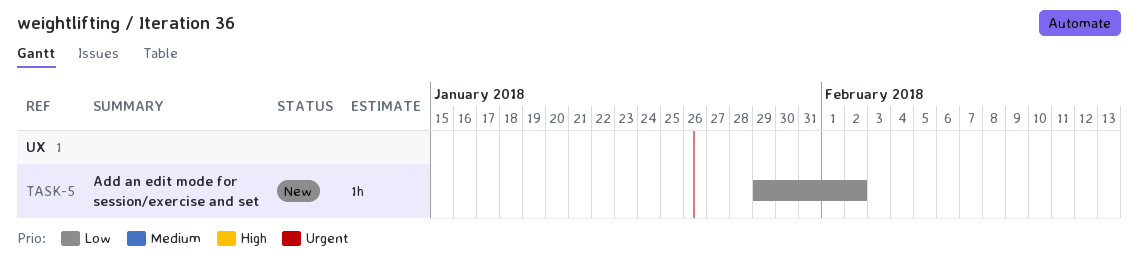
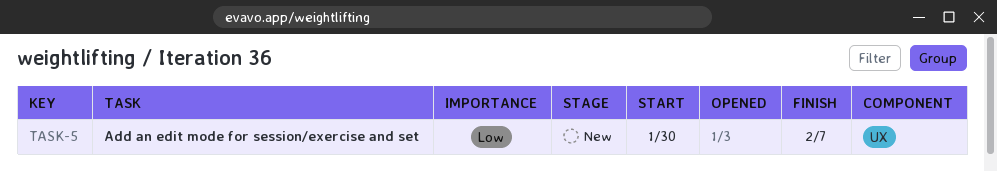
TASK-5, start: Jan 29 -> Jan 30
TASK-5, due: Feb 2 -> Feb 7

